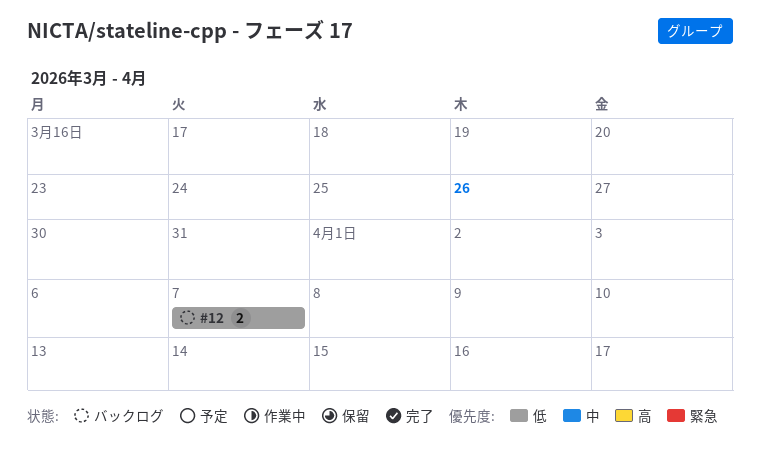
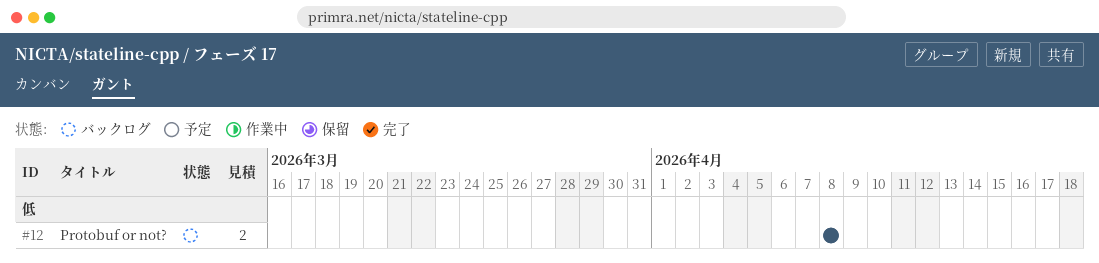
#12, start: Apr 7 -> Apr 8
#12, due: Apr 7 -> Apr 8

